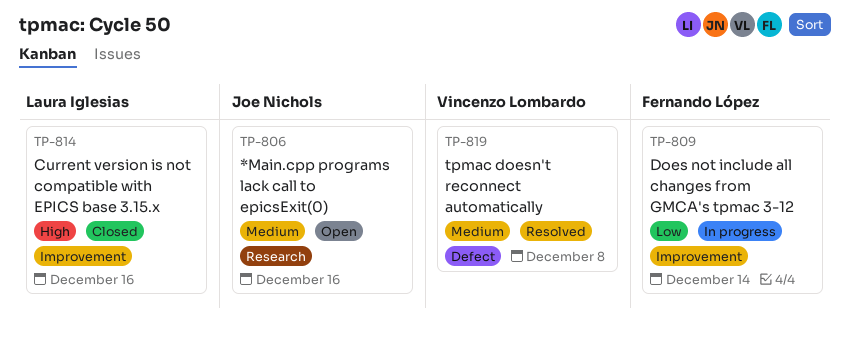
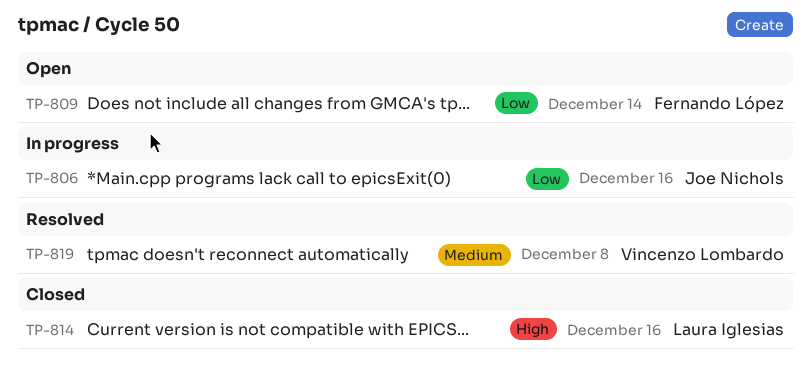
TP-806, status: Open -> In progress
TP-806, priority: Medium -> Low
TP-809, status: In progress -> Open

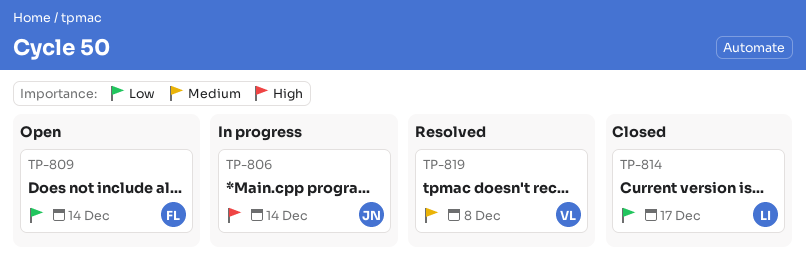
TP-806, priority: Low -> High
TP-806, due: Dec 16 -> Dec 14
TP-814, priority: High -> Low
TP-814, due: Dec 16 -> Dec 17

